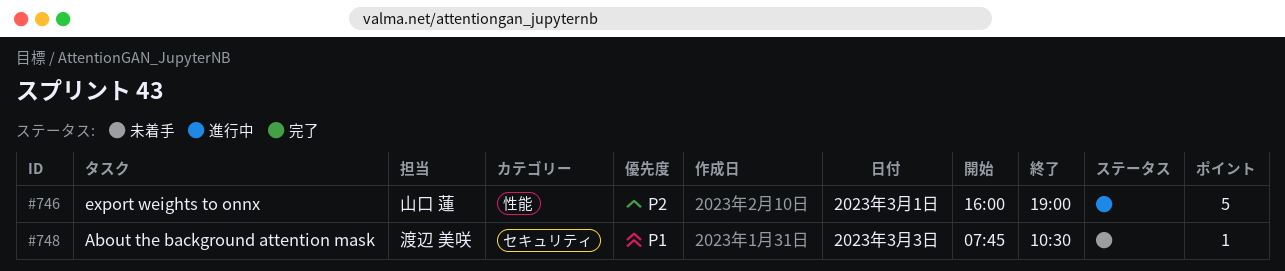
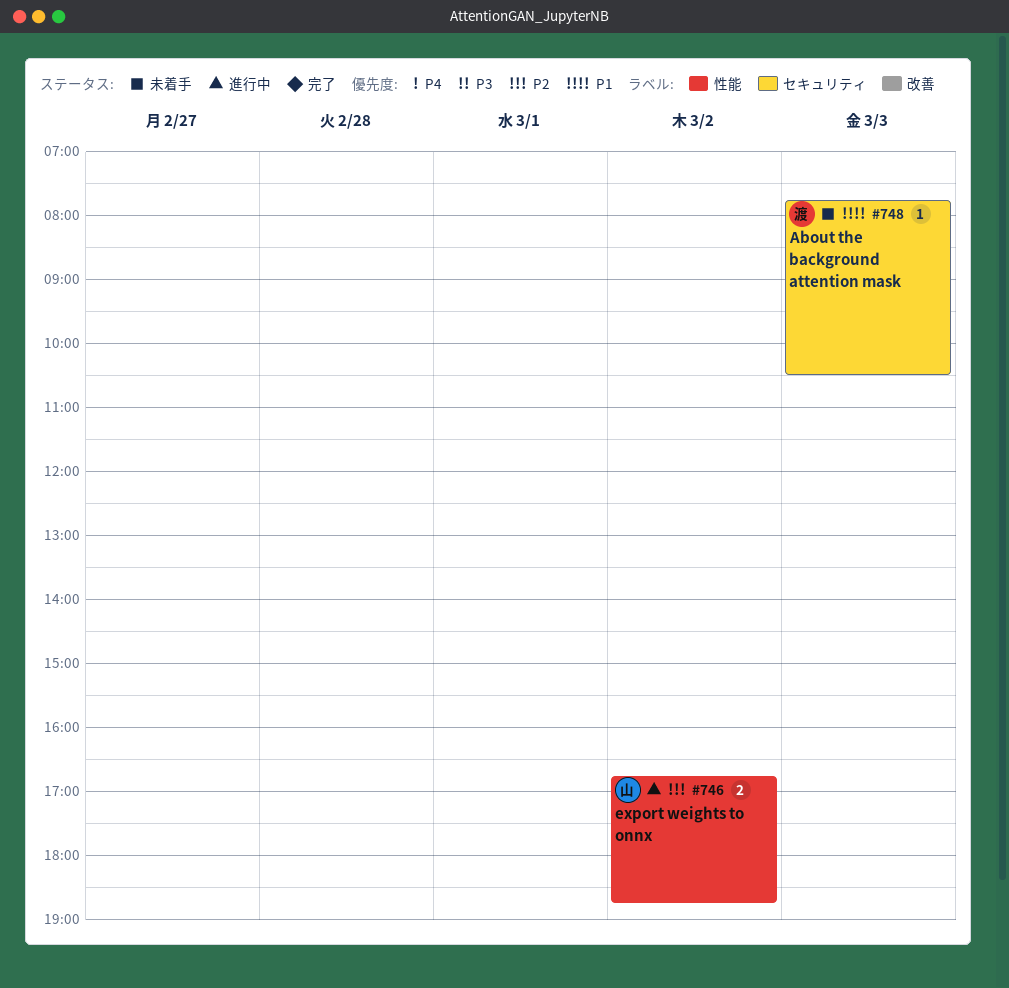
#746, estimate: 5 -> 2
#746, day: Mar 1 -> Mar 2
#746, begins: 16:00 -> 16:45
#746, ends: 19:00 -> 18:45

